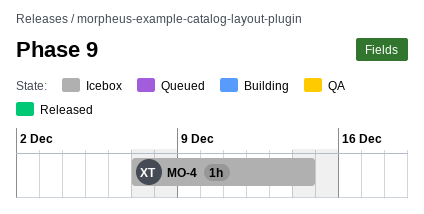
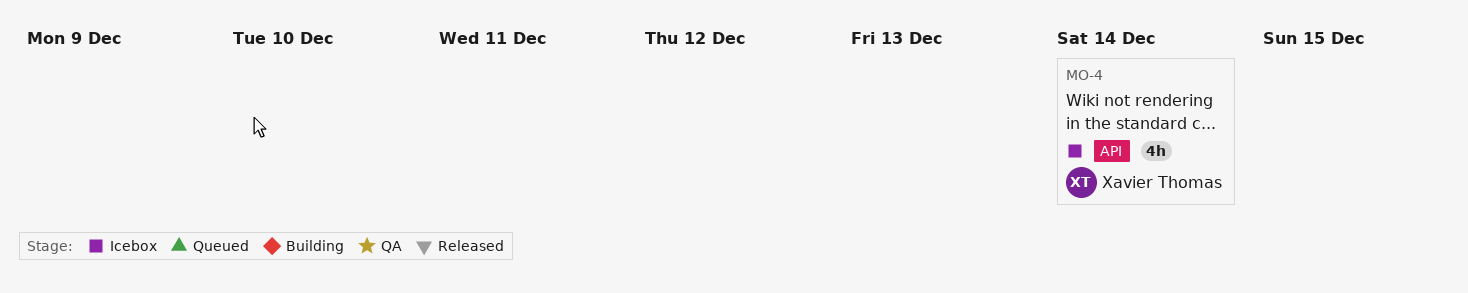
MO-4, estimate: 1h -> 4h

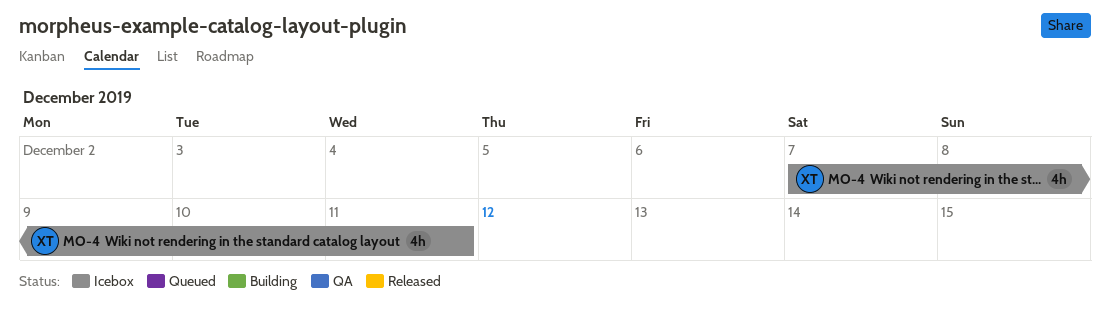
MO-4, due: Dec 14 -> Dec 11

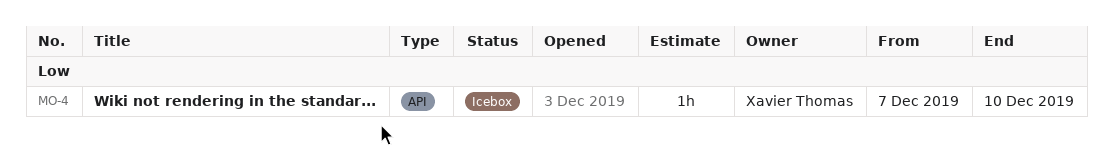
MO-4, estimate: 4h -> 1h
MO-4, due: Dec 11 -> Dec 10

